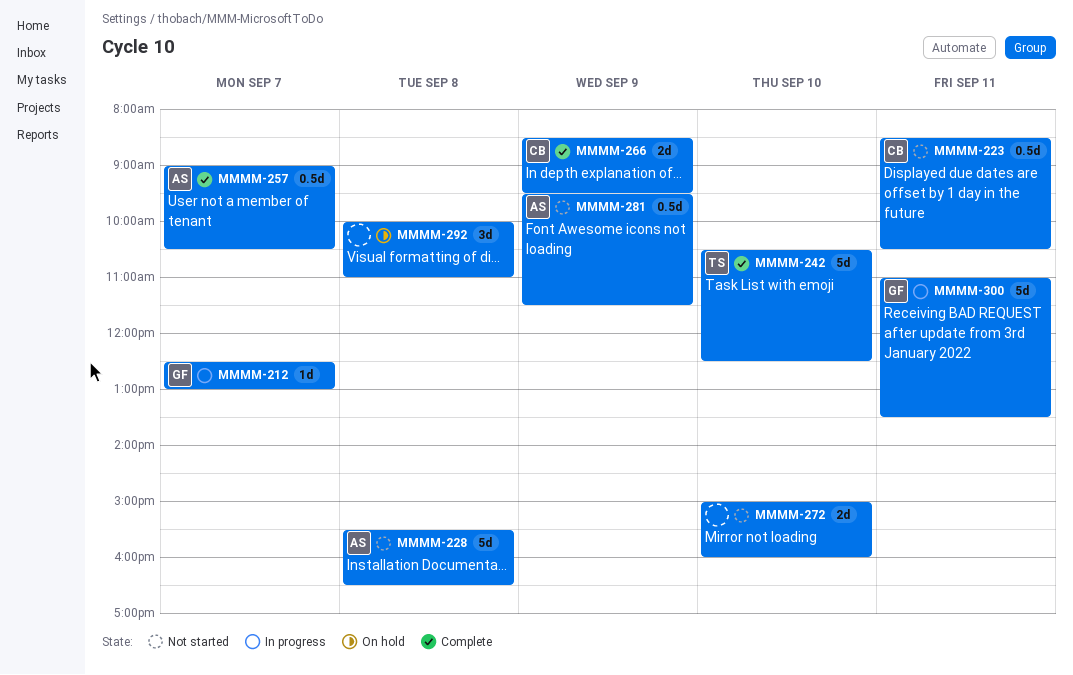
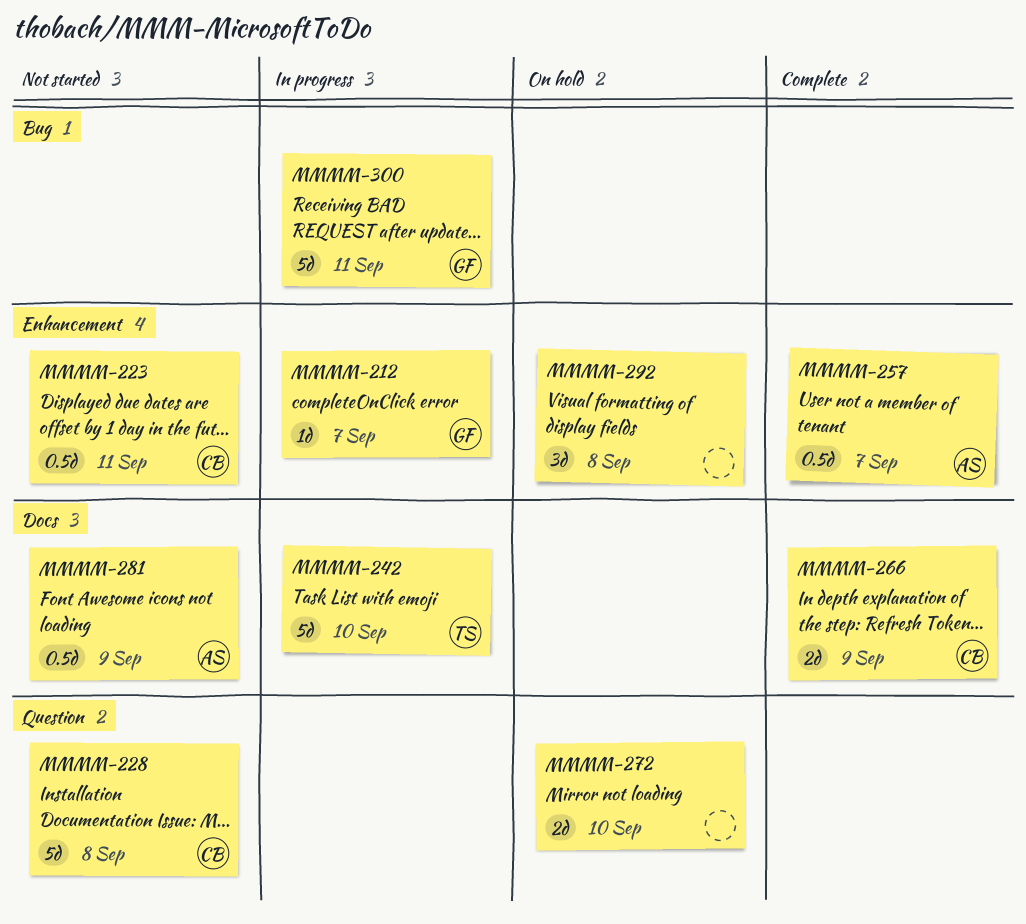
MMMM-228, owner: AS -> CB
MMMM-242, status: Complete -> In progress
MMMM-272, status: Not started -> On hold

